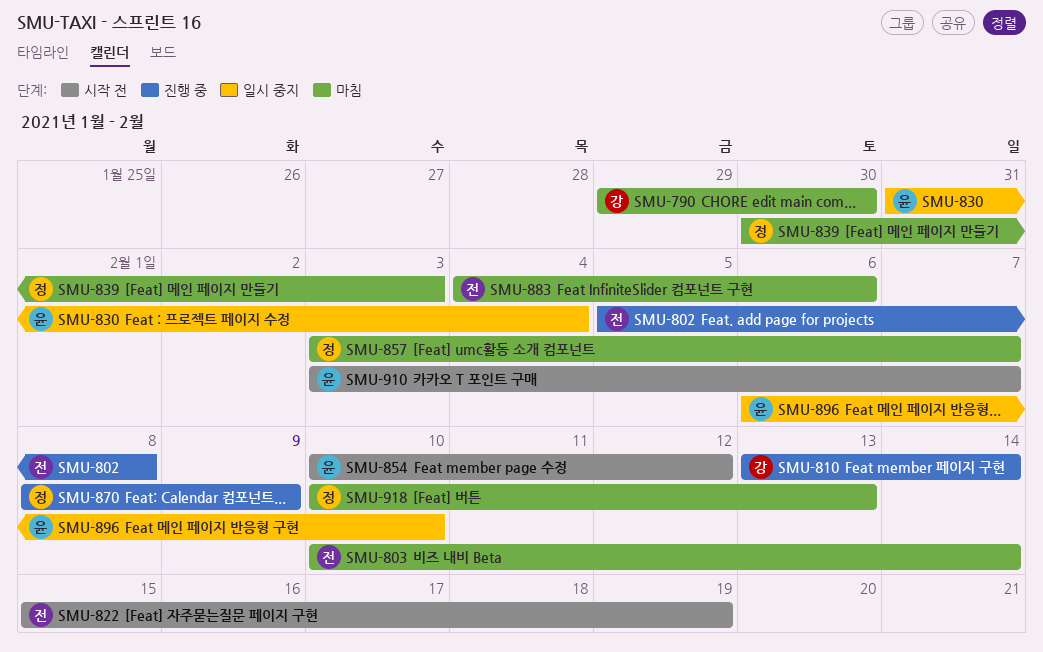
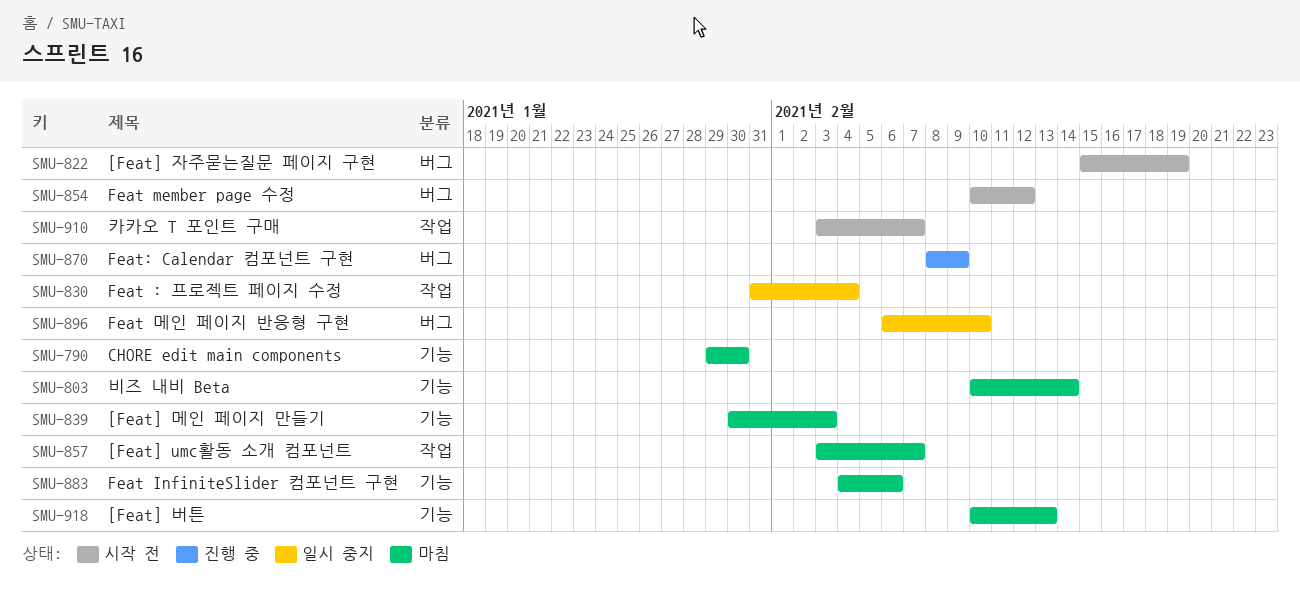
SMU-802: present -> none
SMU-810: present -> none

